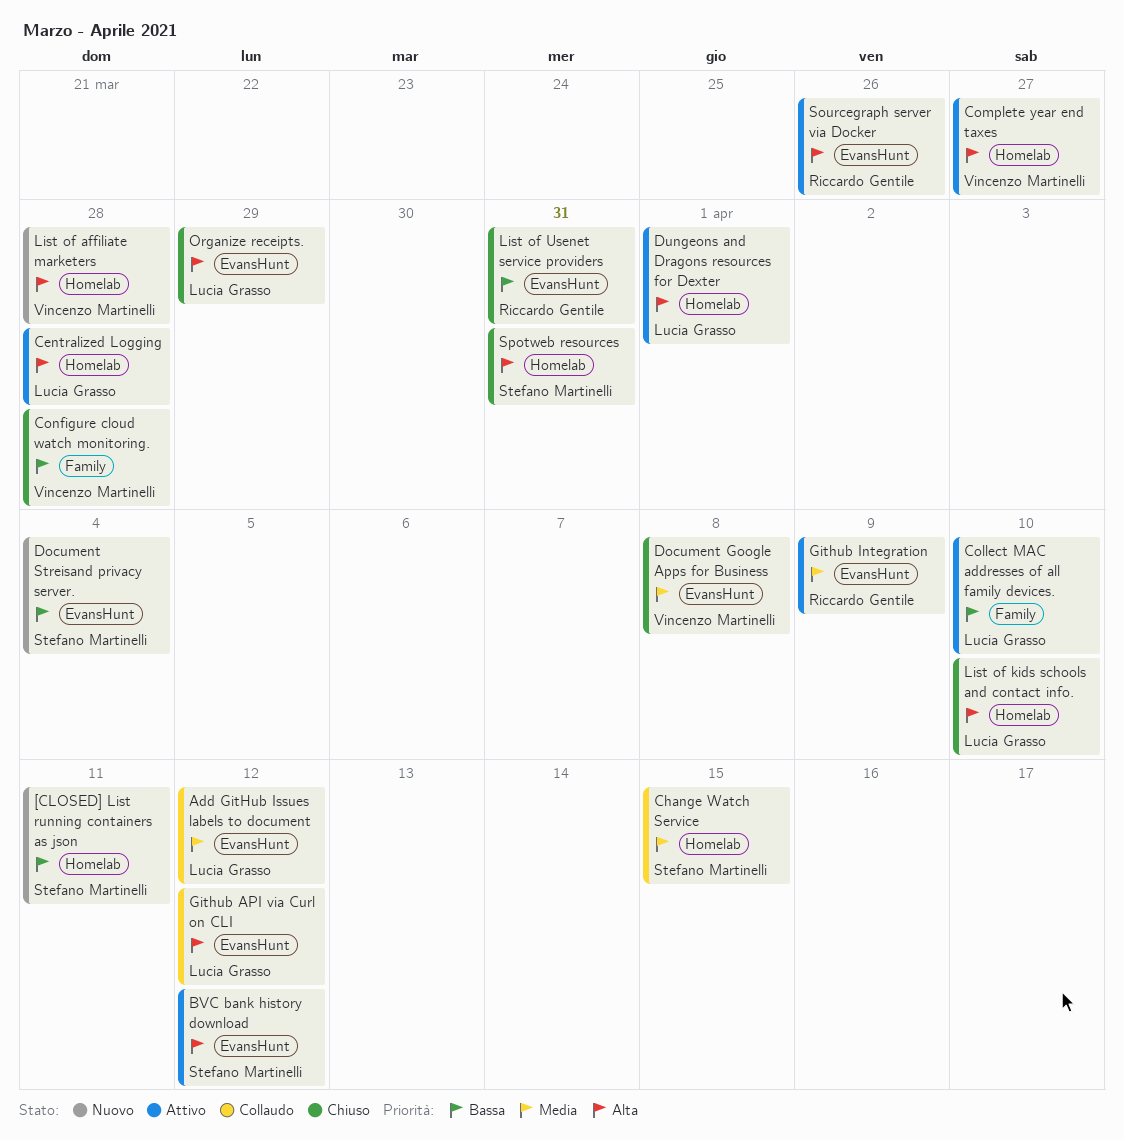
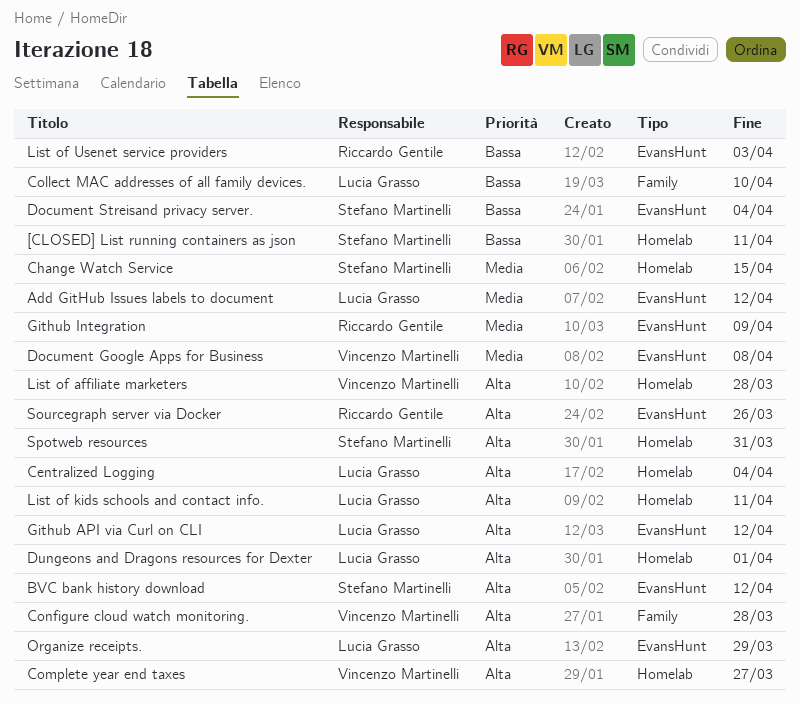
Centralized Logging, due: Mar 28 -> Apr 4
Configure cloud watch monitoring., priority: Bassa -> Alta
List of kids schools and contact info., due: Apr 10 -> Apr 11
List of Usenet service providers, due: Mar 31 -> Apr 3

